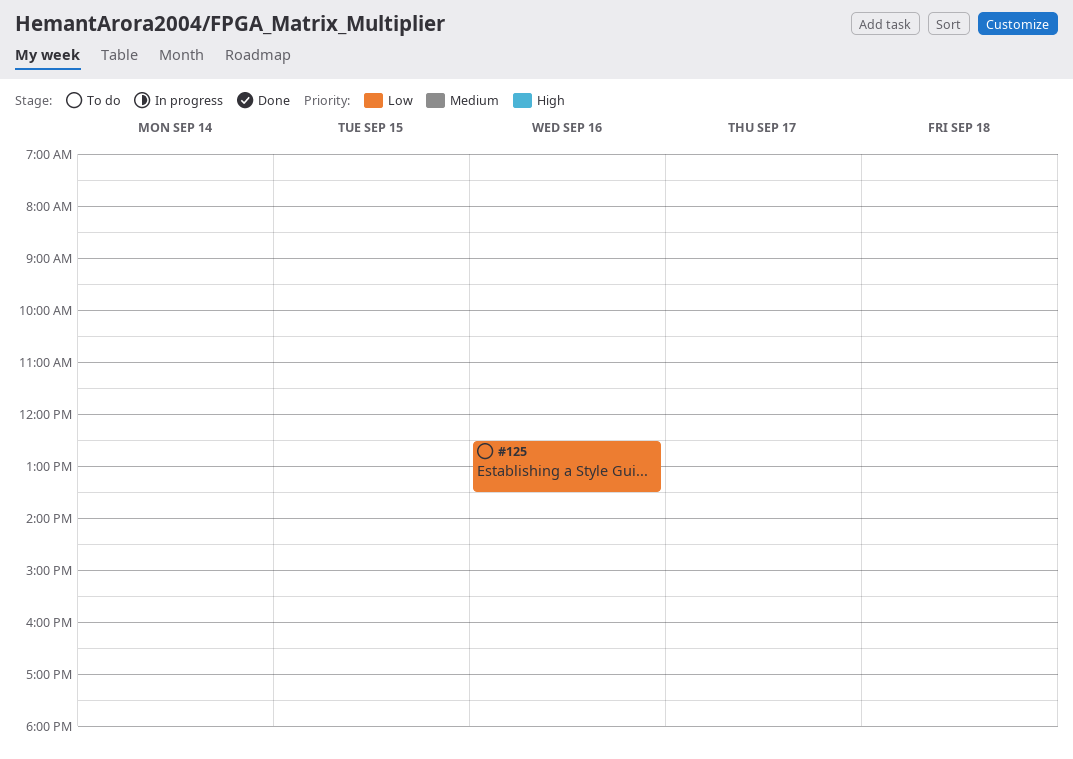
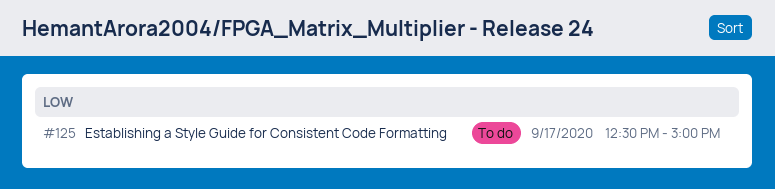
#125, day: Sep 16 -> Sep 17
#125, ends: 13:30 -> 15:00

